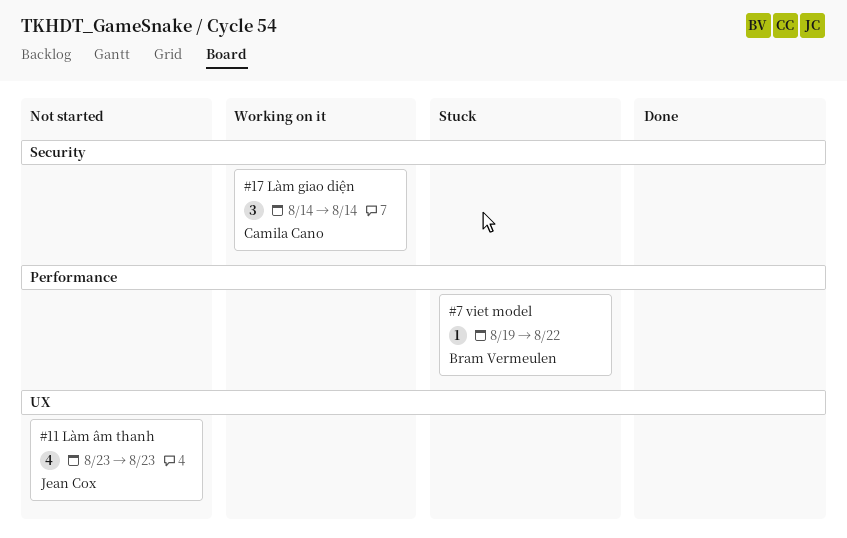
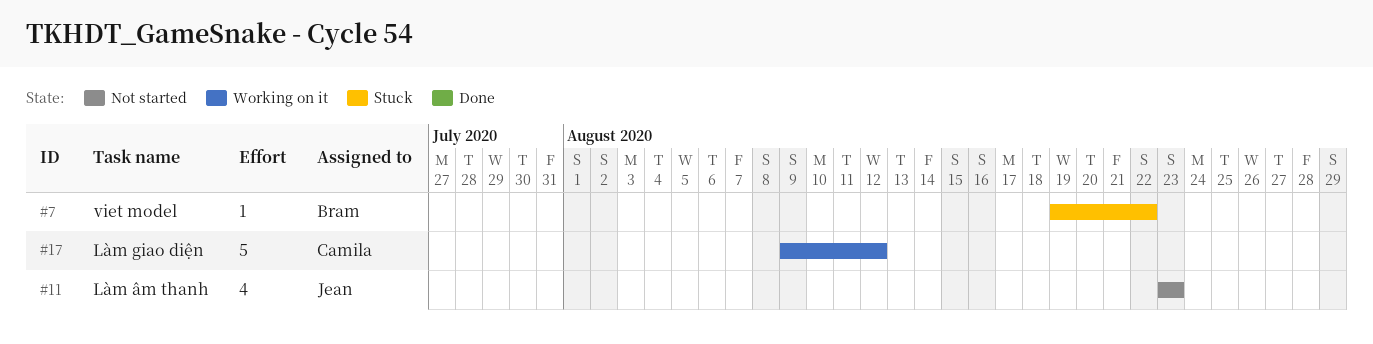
#17, estimate: 3 -> 5
#17, start: Aug 14 -> Aug 9
#17, due: Aug 14 -> Aug 12

